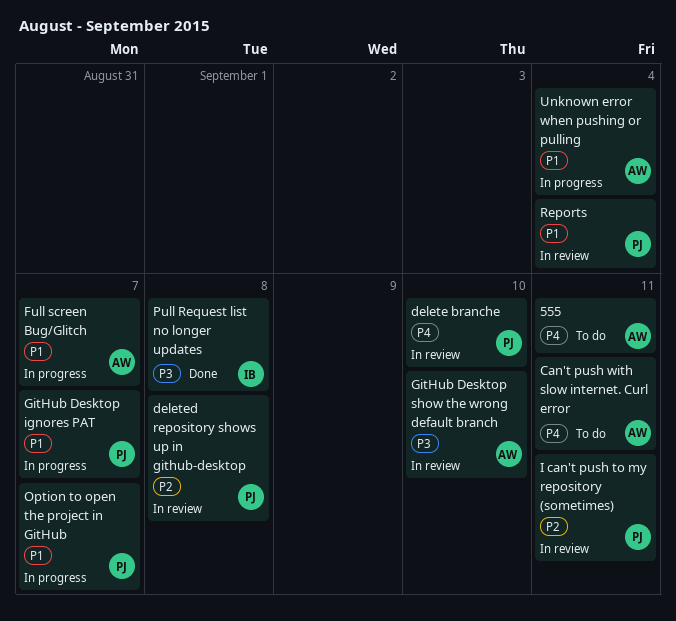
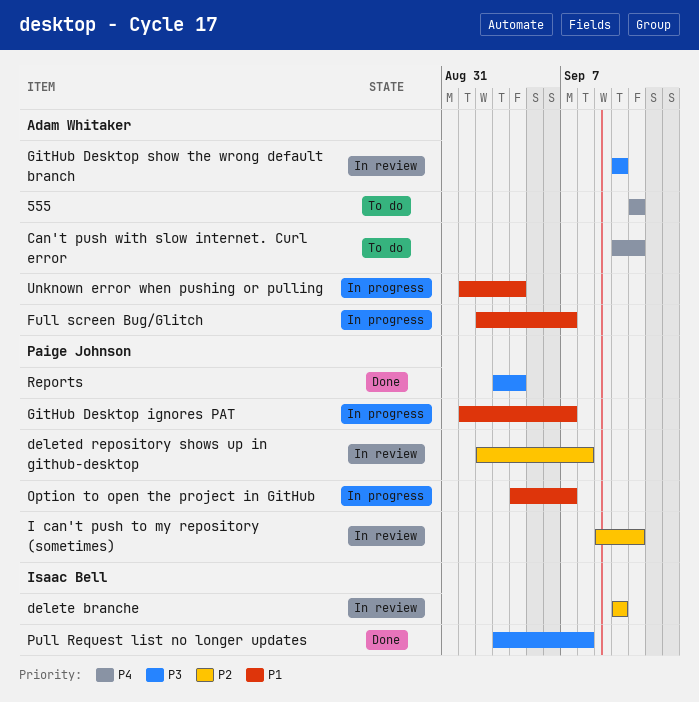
delete branche, owner: Paige Johnson -> Isaac Bell
delete branche, priority: P4 -> P2
Reports, status: In review -> Done
Reports, priority: P1 -> P3

